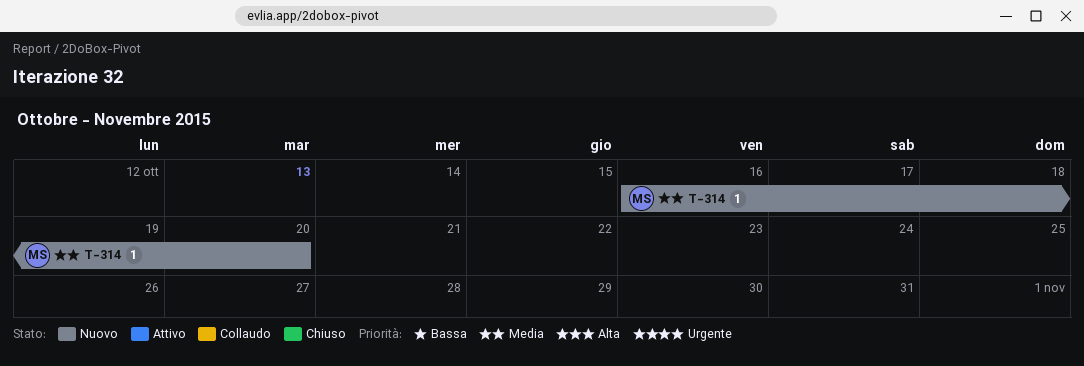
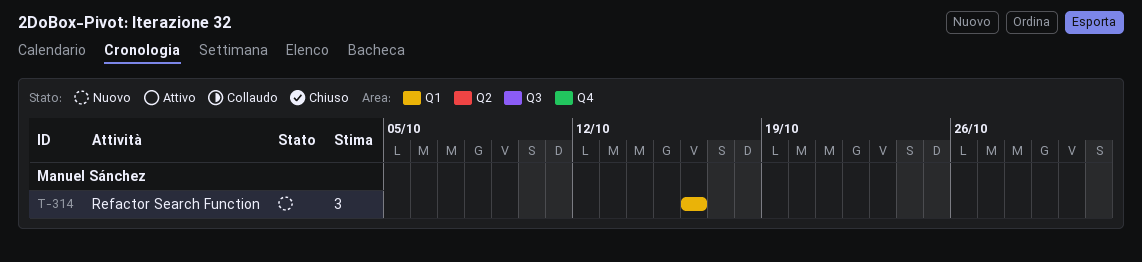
T-314, estimate: 1 -> 3
T-314, due: Oct 20 -> Oct 16

